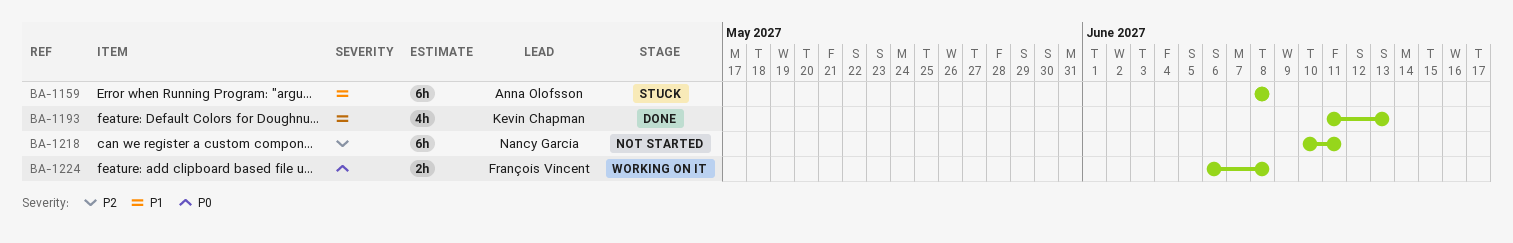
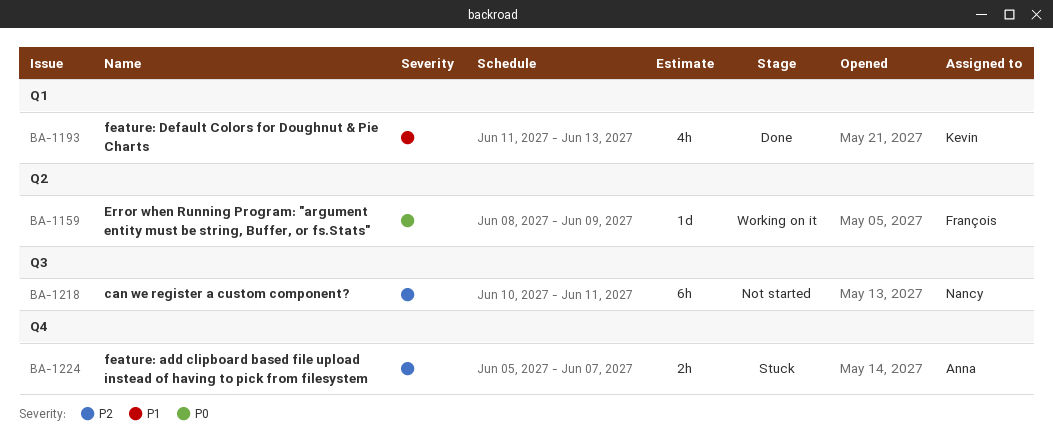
BA-1159, status: Stuck -> Working on it
BA-1159, owner: Anna Olofsson -> François Vincent
BA-1159, priority: P1 -> P0
BA-1159, estimate: 6h -> 1d
BA-1159, due: Jun 8 -> Jun 9
BA-1224, status: Working on it -> Stuck
BA-1224, owner: François Vincent -> Anna Olofsson
BA-1224, priority: P0 -> P2
BA-1224, start: Jun 6 -> Jun 5
BA-1224, due: Jun 8 -> Jun 7

